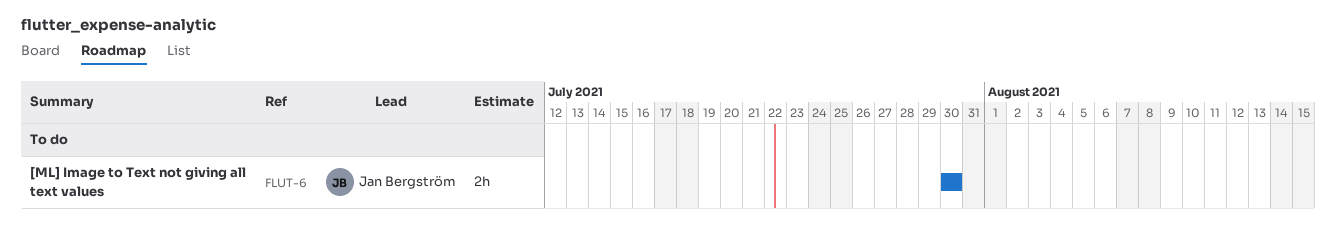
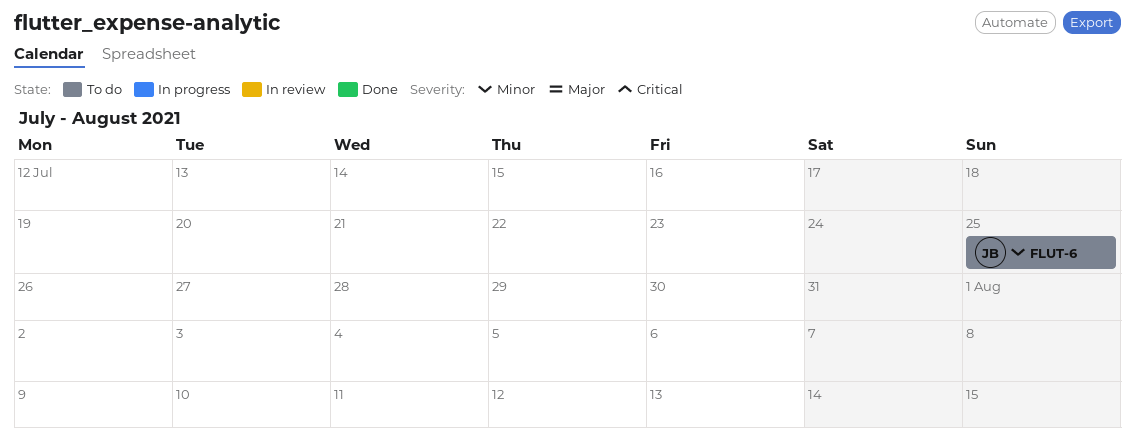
FLUT-6, start: Jul 30 -> Jul 25
FLUT-6, due: Jul 30 -> Jul 25

